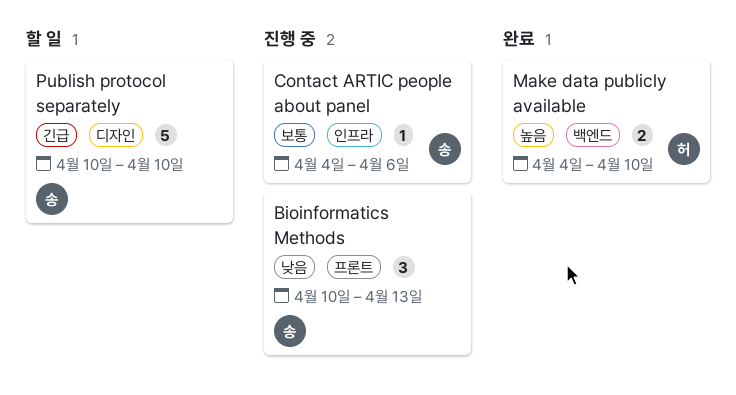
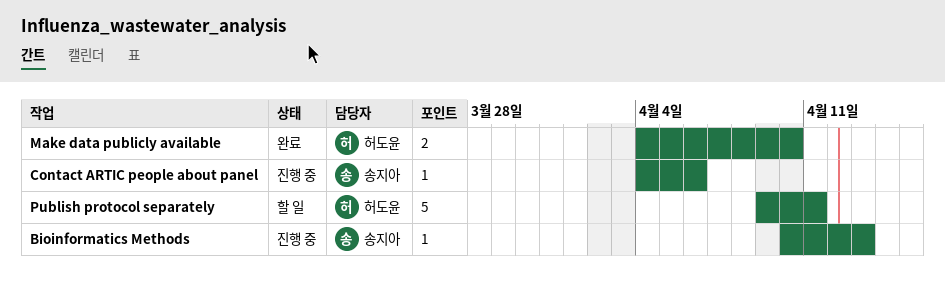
Bioinformatics Methods, estimate: 3 -> 1
Publish protocol separately, owner: 송지아 -> 허도윤
Publish protocol separately, start: Apr 10 -> Apr 9
Publish protocol separately, due: Apr 10 -> Apr 11

